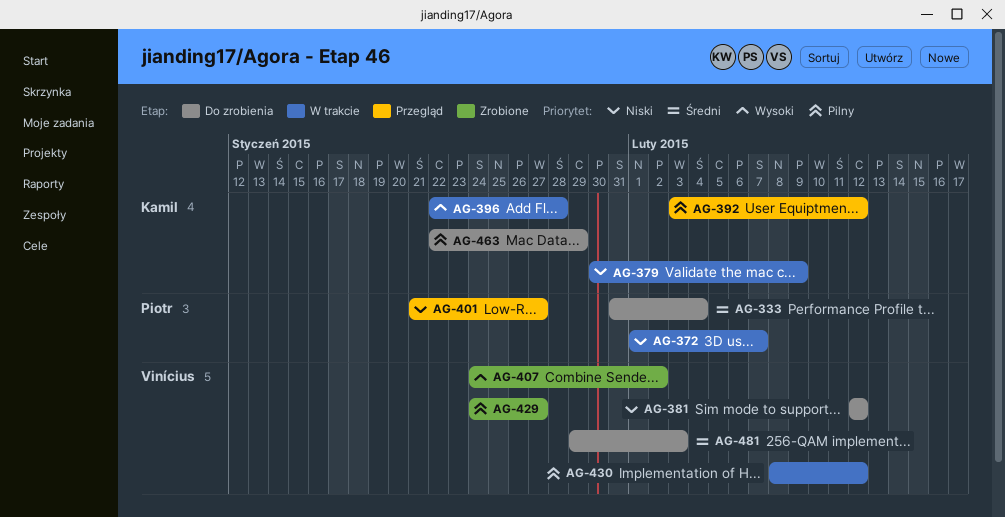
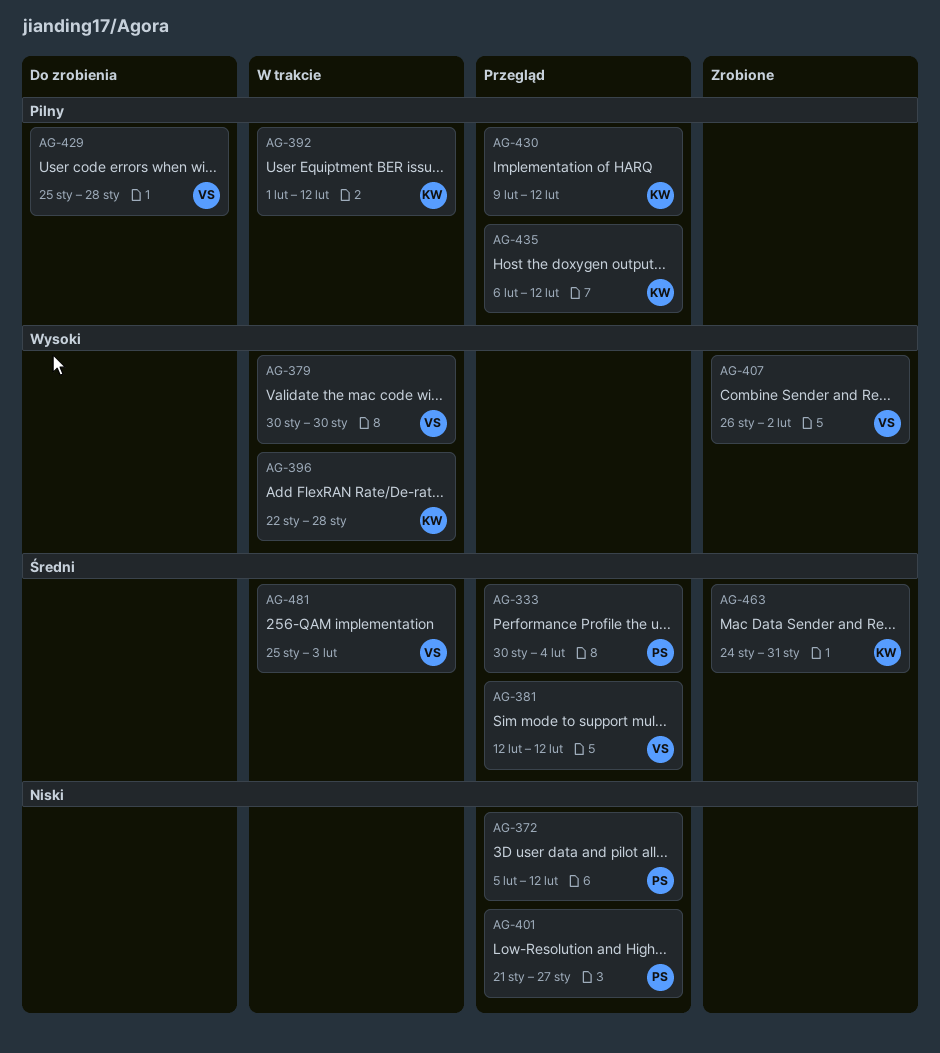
AG-333, status: Do zrobienia -> Przegląd
AG-333, start: Jan 31 -> Jan 30
AG-372, status: W trakcie -> Przegląd
AG-372, start: Feb 1 -> Feb 5
AG-372, due: Feb 7 -> Feb 12
AG-379, owner: Kamil -> Vinícius
AG-379, priority: Niski -> Wysoki
AG-379, due: Feb 9 -> Jan 30
AG-381, status: Do zrobienia -> Przegląd
AG-381, priority: Niski -> Średni
AG-392, status: Przegląd -> W trakcie
AG-392, start: Feb 3 -> Feb 1
AG-407, start: Jan 24 -> Jan 26
AG-429, status: Zrobione -> Do zrobienia
AG-429, start: Jan 24 -> Jan 25
AG-429, due: Jan 27 -> Jan 28
AG-430, status: W trakcie -> Przegląd
AG-430, owner: Vinícius -> Kamil
AG-430, start: Feb 8 -> Feb 9
AG-435: none -> present
AG-463, status: Do zrobienia -> Zrobione
AG-463, priority: Pilny -> Średni
AG-463, start: Jan 22 -> Jan 24
AG-463, due: Jan 29 -> Jan 31
AG-481, status: Do zrobienia -> W trakcie
AG-481, start: Jan 29 -> Jan 25

